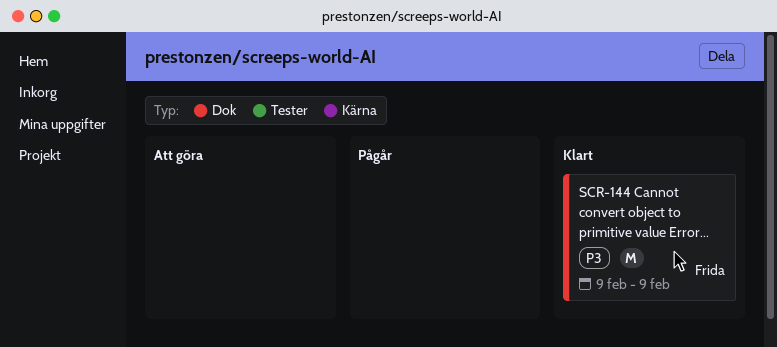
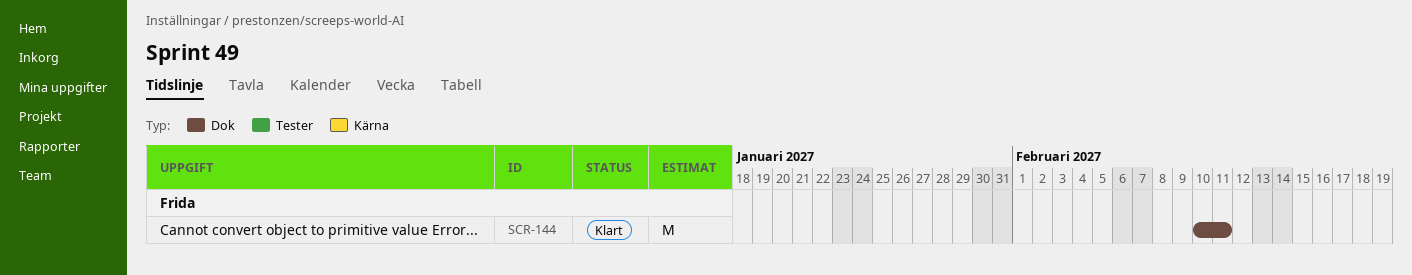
SCR-144, start: Feb 9 -> Feb 10
SCR-144, due: Feb 9 -> Feb 11

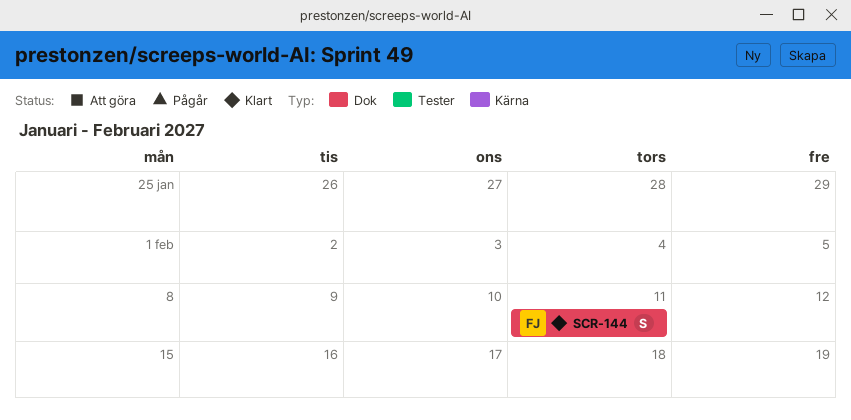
SCR-144, estimate: M -> S
SCR-144, start: Feb 10 -> Feb 11

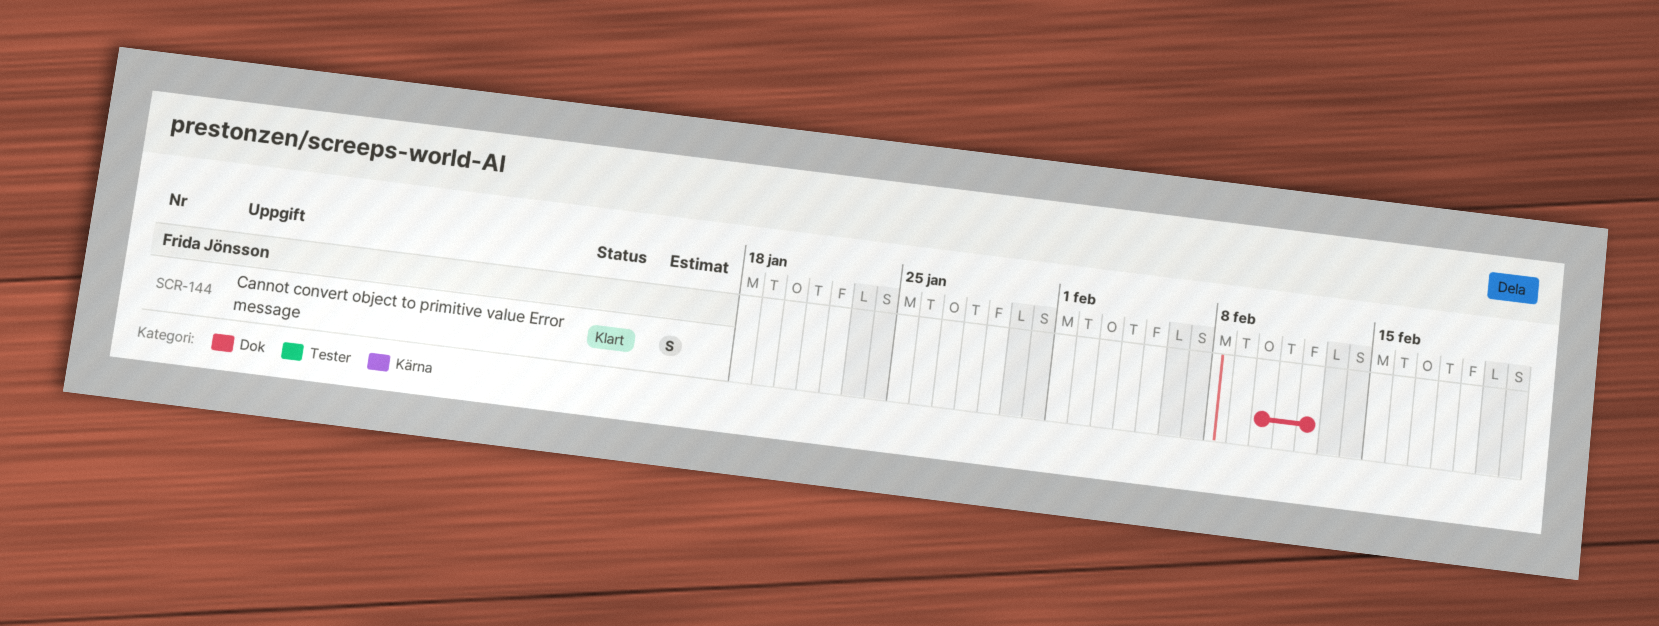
SCR-144, start: Feb 11 -> Feb 10
SCR-144, due: Feb 11 -> Feb 12

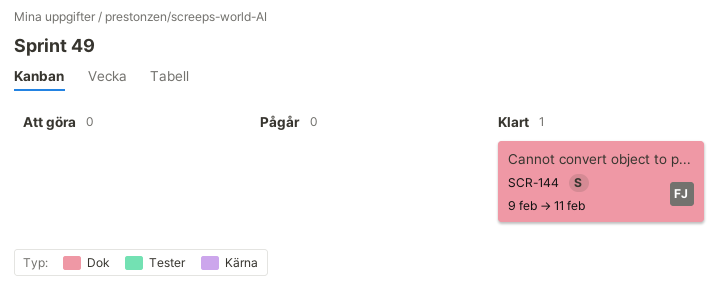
SCR-144, start: Feb 10 -> Feb 9
SCR-144, due: Feb 12 -> Feb 11

